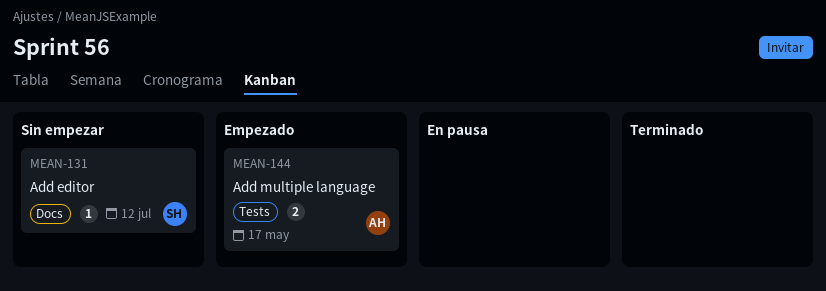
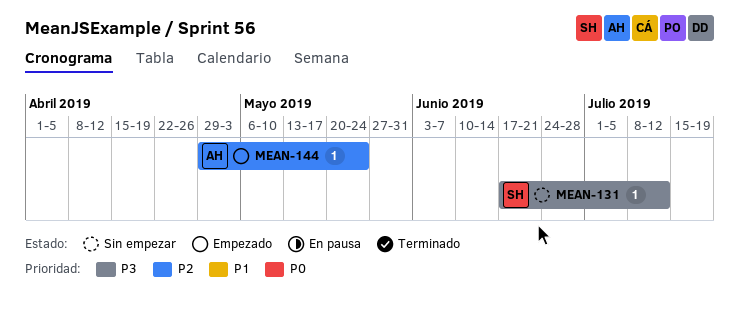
MEAN-144, estimate: 2 -> 1
MEAN-144, due: May 17 -> May 24

